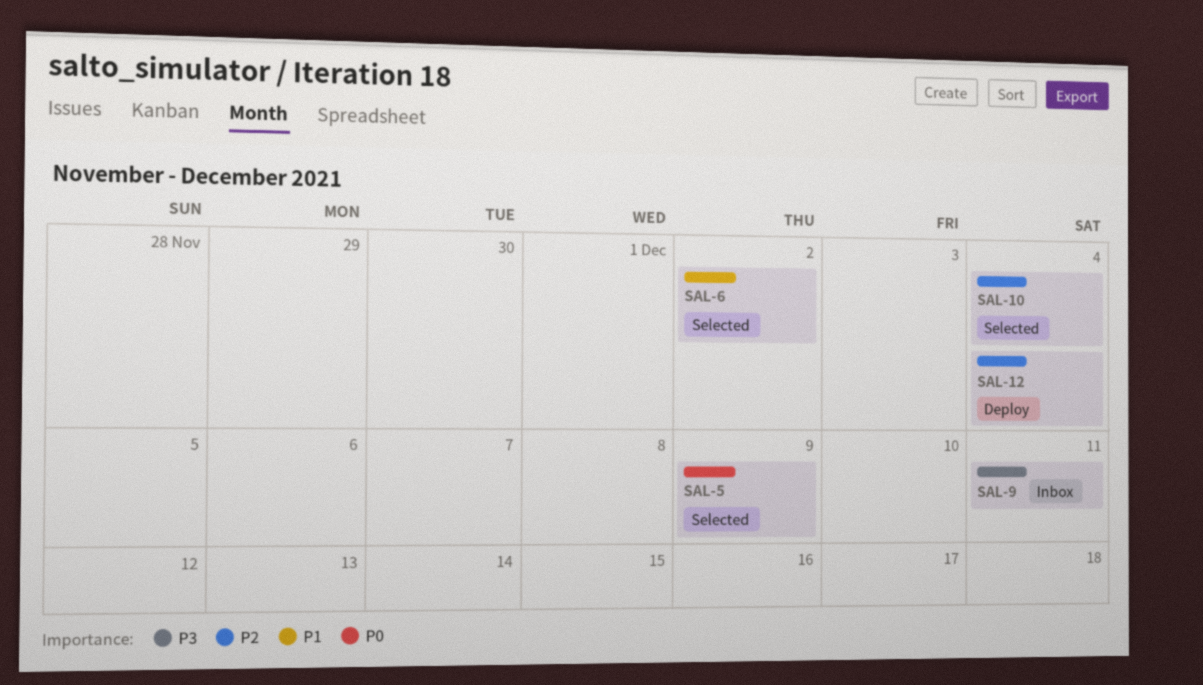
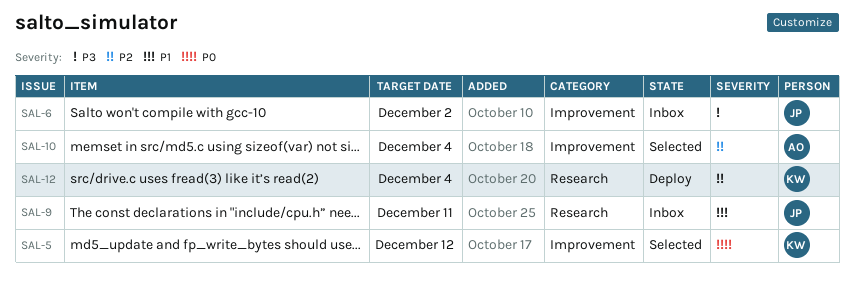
SAL-5, due: Dec 9 -> Dec 12
SAL-6, status: Selected -> Inbox
SAL-6, priority: P1 -> P3
SAL-9, priority: P3 -> P1

